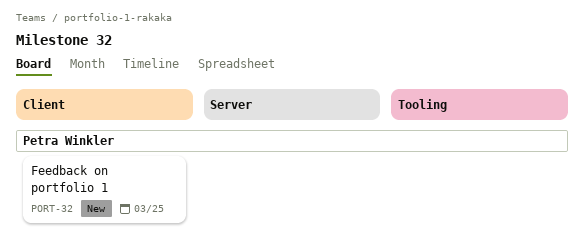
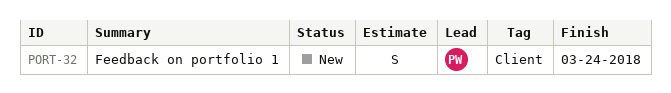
PORT-32, due: Mar 25 -> Mar 24

